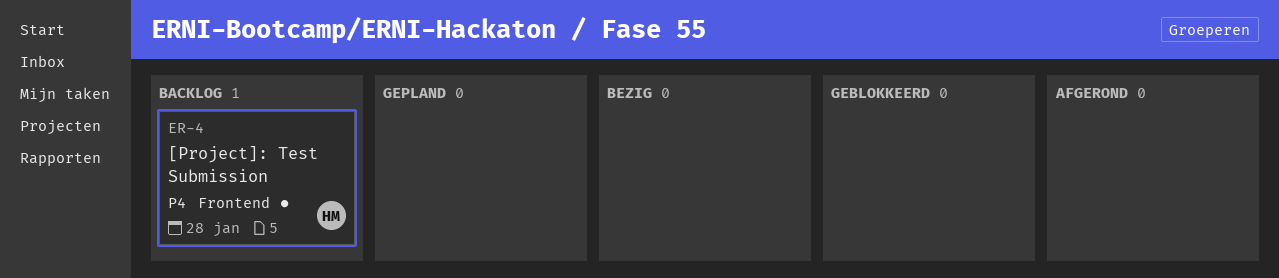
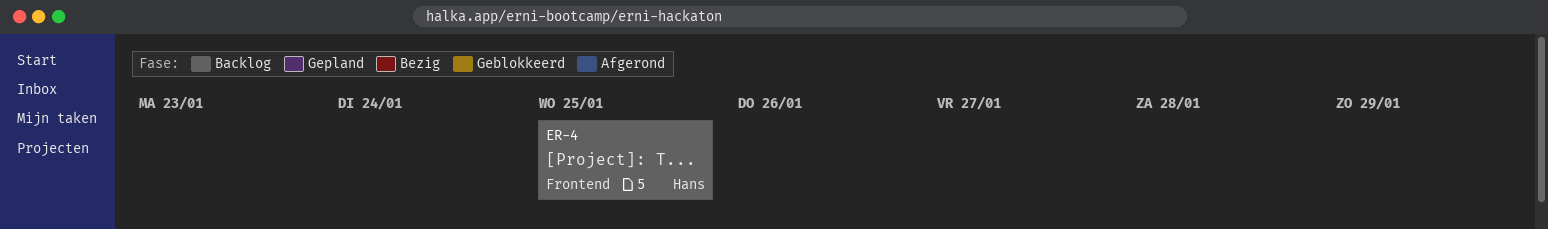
ER-4, due: Jan 28 -> Jan 25

